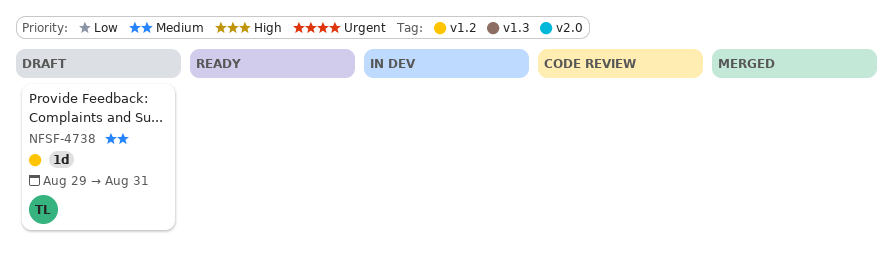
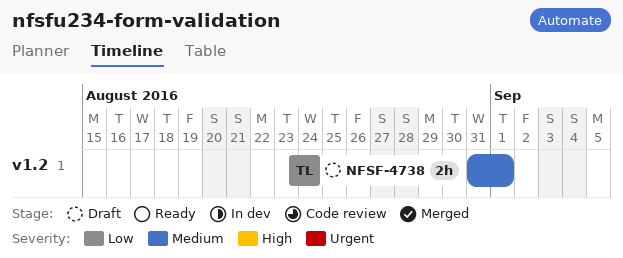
NFSF-4738, estimate: 1d -> 2h
NFSF-4738, start: Aug 29 -> Aug 31
NFSF-4738, due: Aug 31 -> Sep 1

